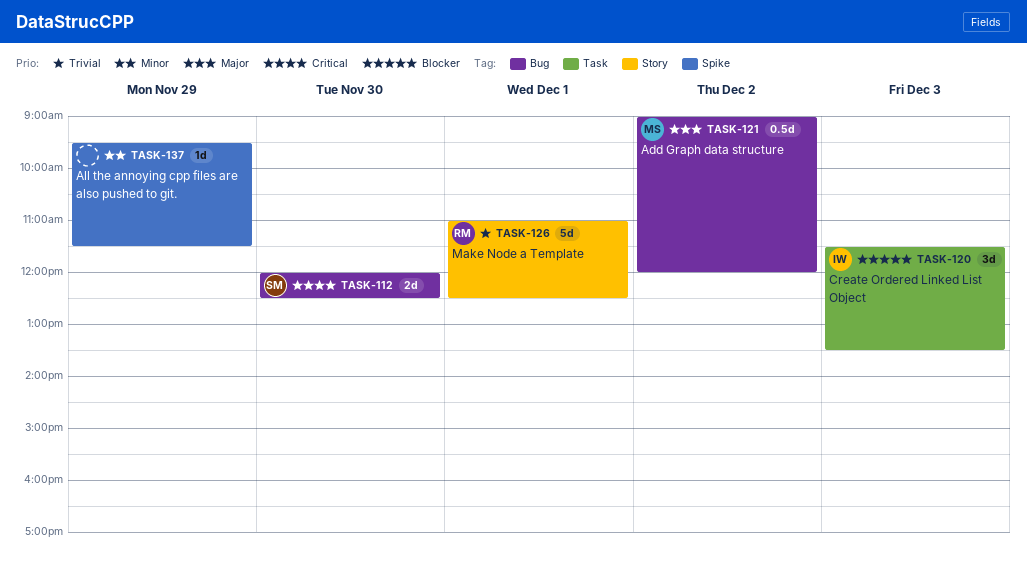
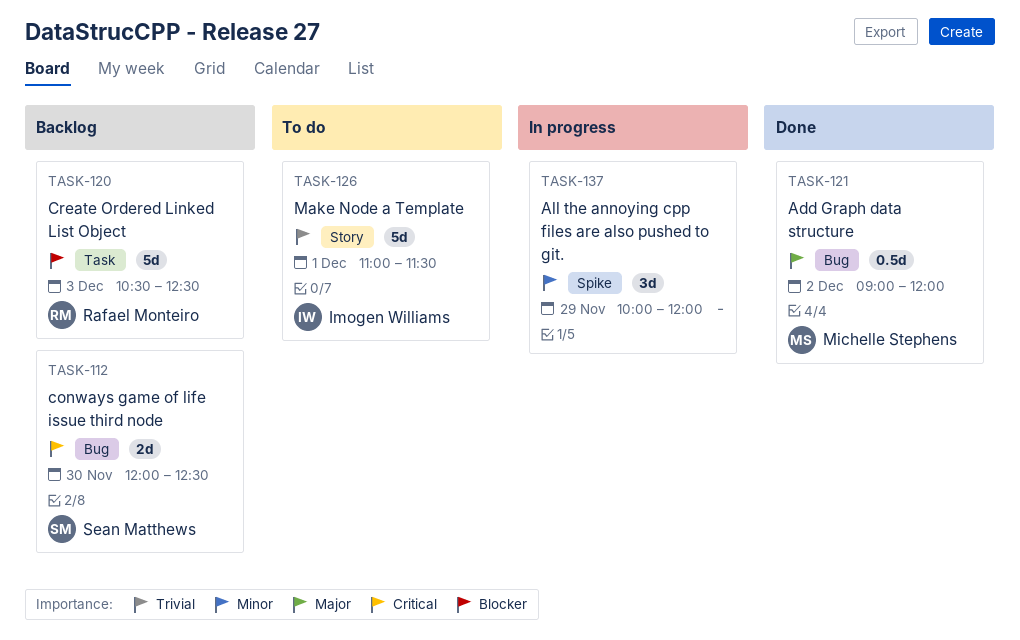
TASK-120, owner: Imogen Williams -> Rafael Monteiro
TASK-120, estimate: 3d -> 5d
TASK-120, begins: 11:30 -> 10:30
TASK-120, ends: 13:30 -> 12:30
TASK-126, owner: Rafael Monteiro -> Imogen Williams
TASK-126, ends: 12:30 -> 11:30
TASK-137, estimate: 1d -> 3d
TASK-137, begins: 09:30 -> 10:00
TASK-137, ends: 11:30 -> 12:00

